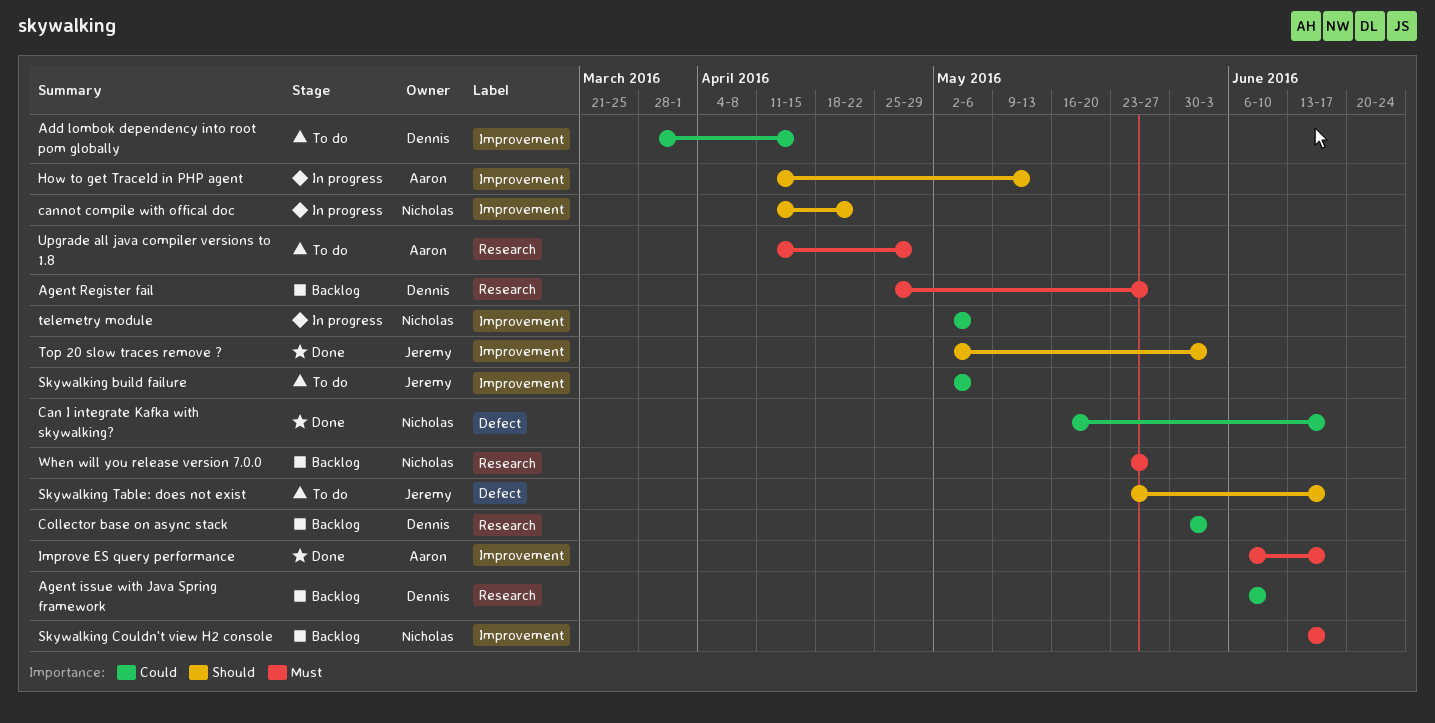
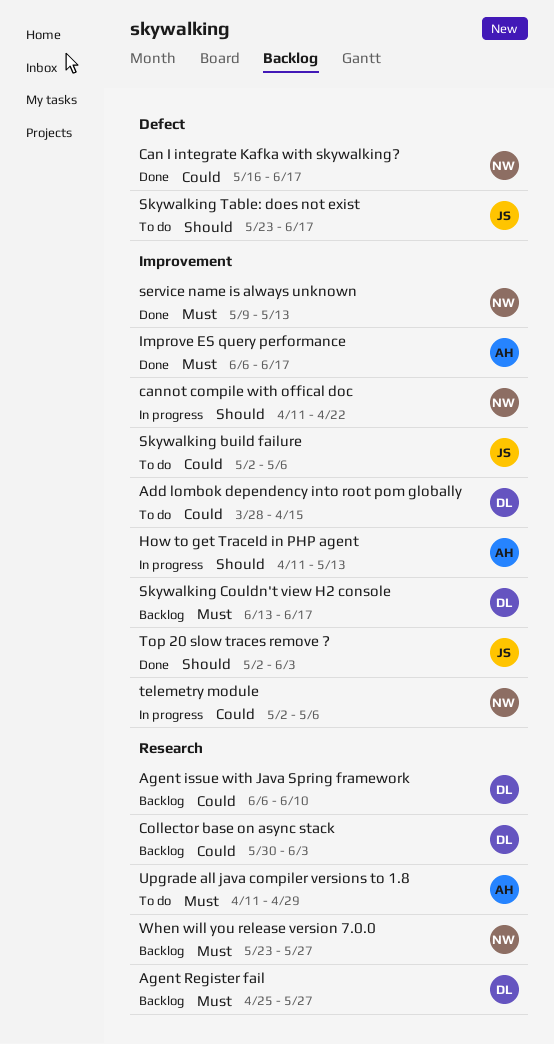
service name is always unknown: none -> present
Skywalking Couldn't view H2 console, owner: Nicholas -> Dennis

